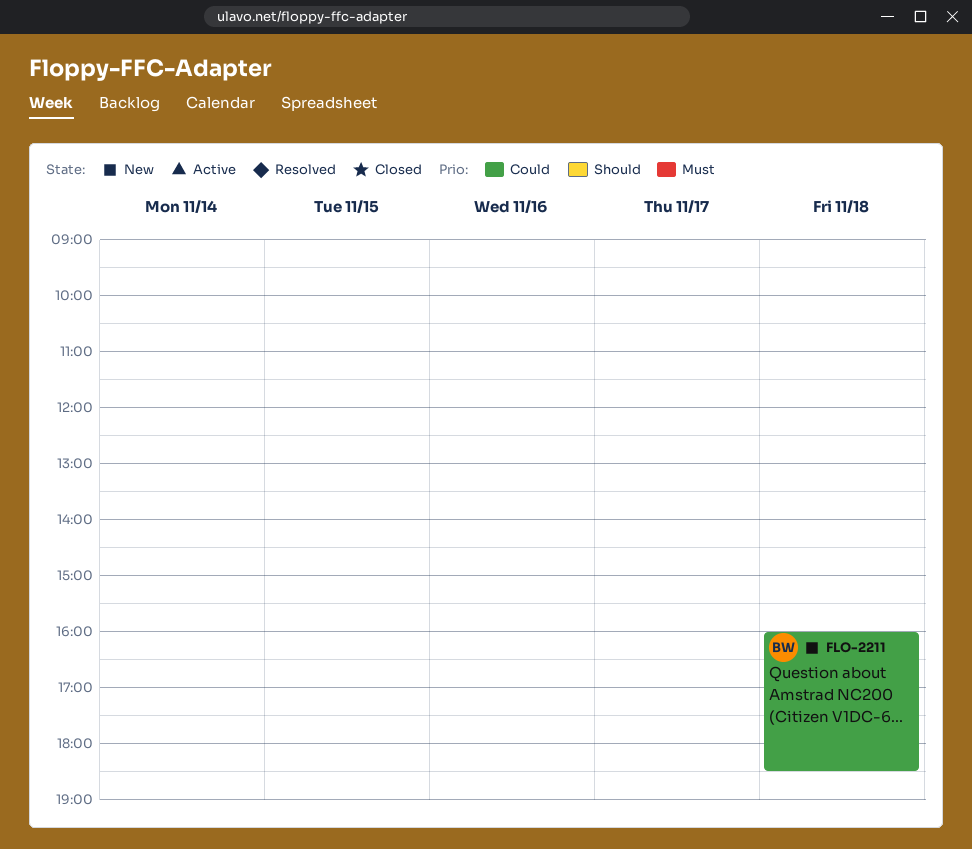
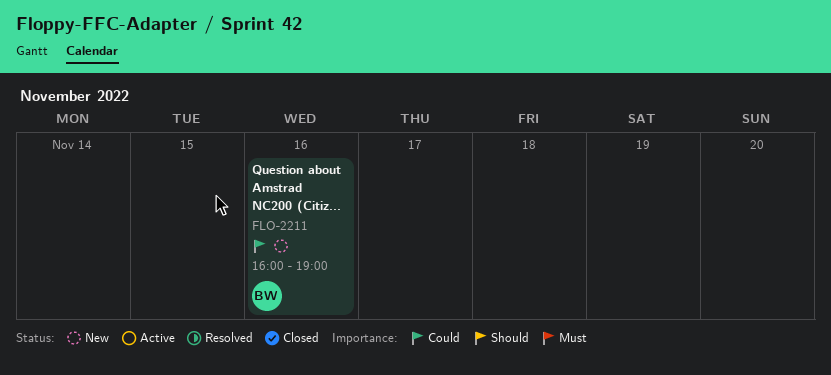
FLO-2211, day: Nov 18 -> Nov 16
FLO-2211, ends: 18:30 -> 19:00

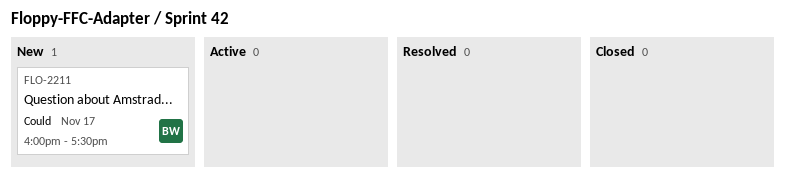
FLO-2211, day: Nov 16 -> Nov 17
FLO-2211, ends: 19:00 -> 17:30

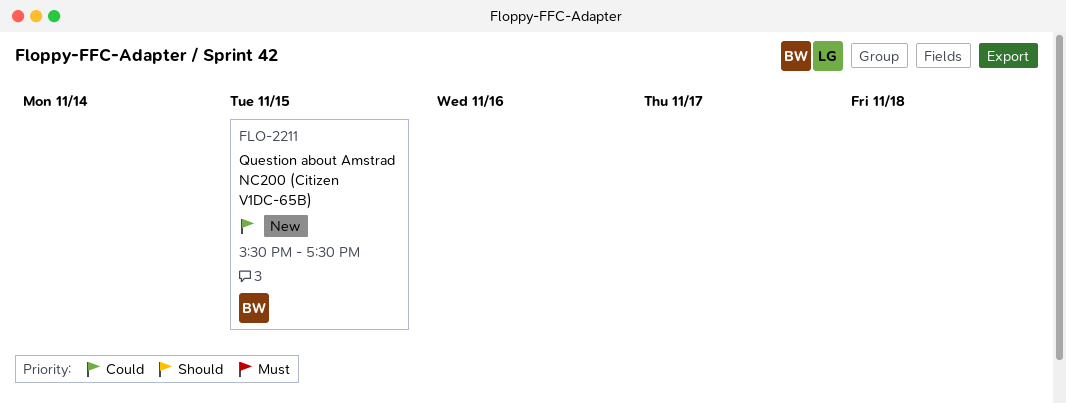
FLO-2211, day: Nov 17 -> Nov 15
FLO-2211, begins: 16:00 -> 15:30

